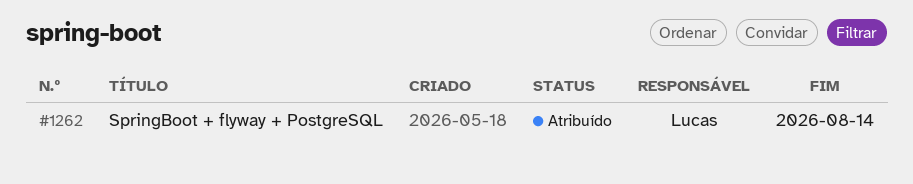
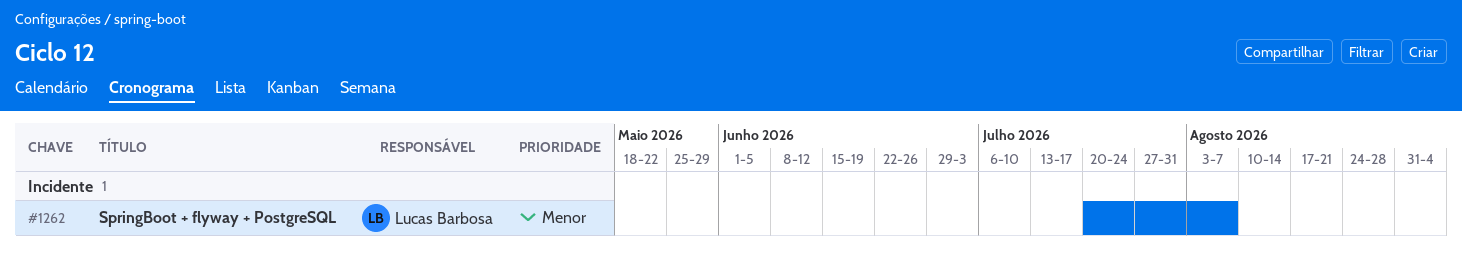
#1262, due: Aug 14 -> Aug 7

